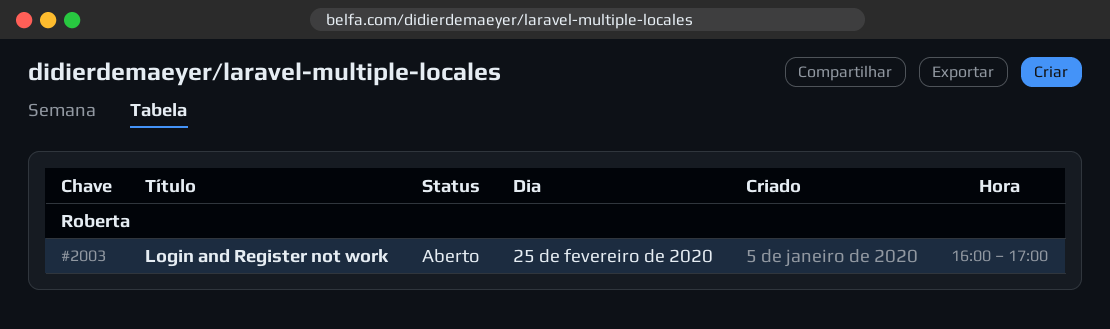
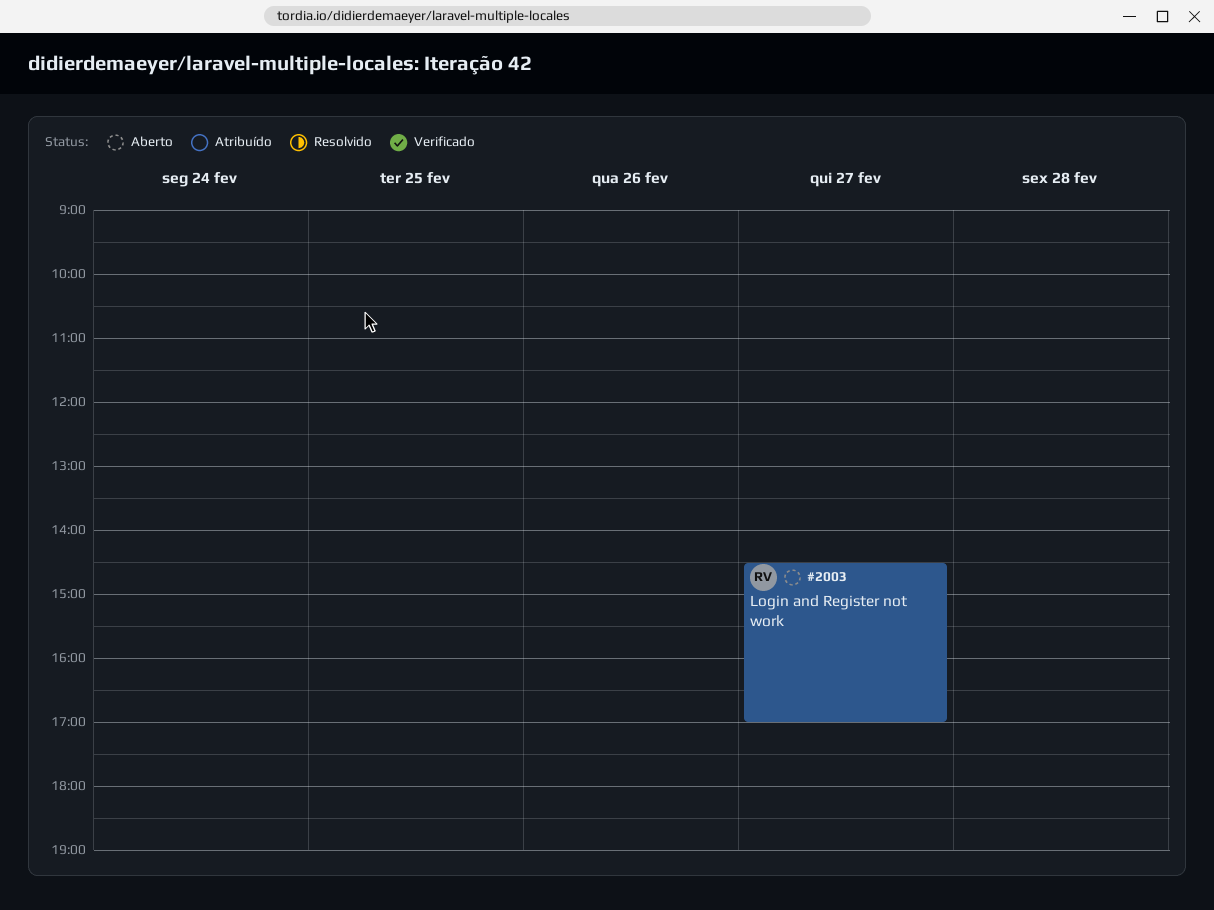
#2003, day: Feb 25 -> Feb 27
#2003, begins: 16:00 -> 14:30

